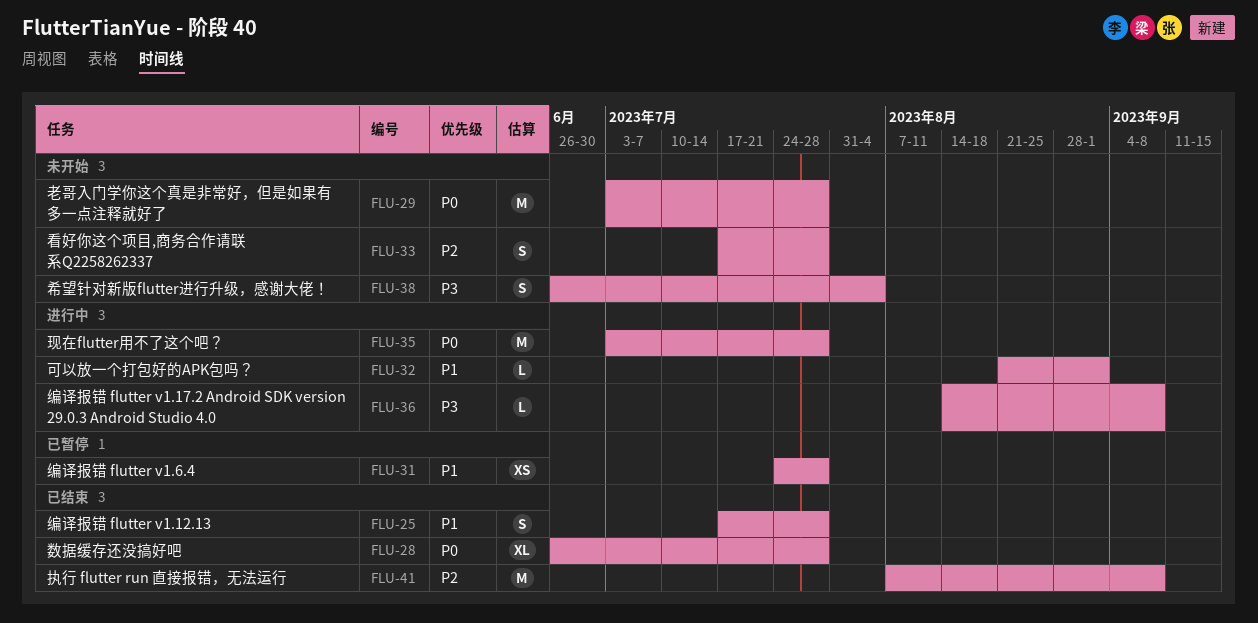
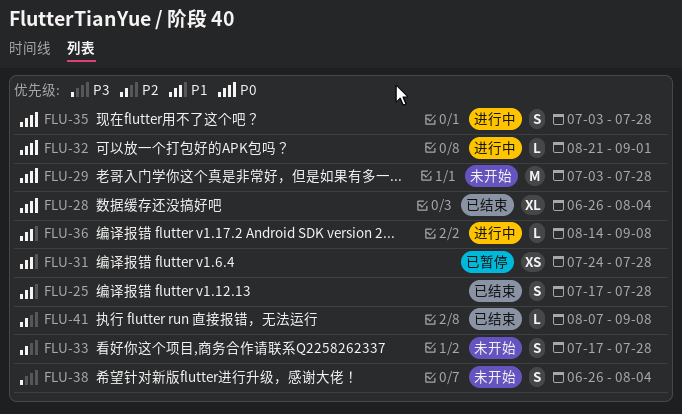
FLU-28, due: Jul 28 -> Aug 4
FLU-32, priority: P1 -> P0
FLU-35, estimate: M -> S
FLU-36, priority: P3 -> P1
FLU-41, estimate: M -> L

